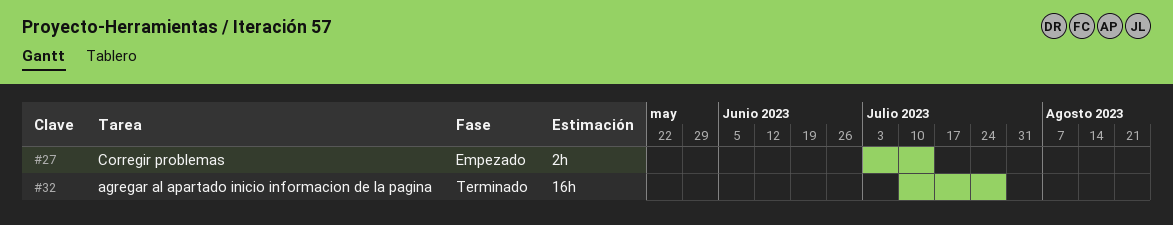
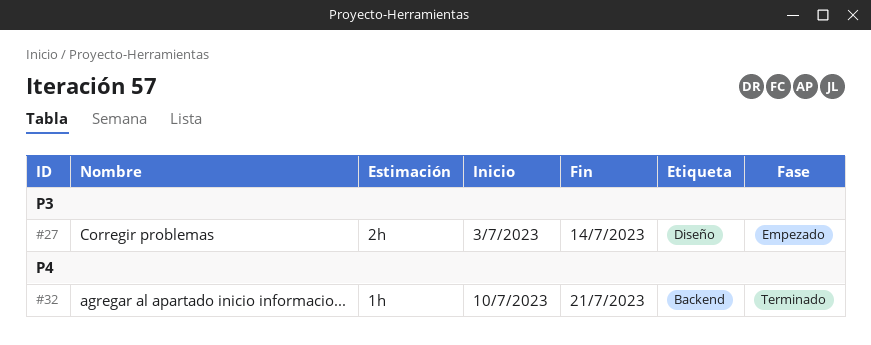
#32, estimate: 16h -> 1h
#32, due: Jul 28 -> Jul 21

